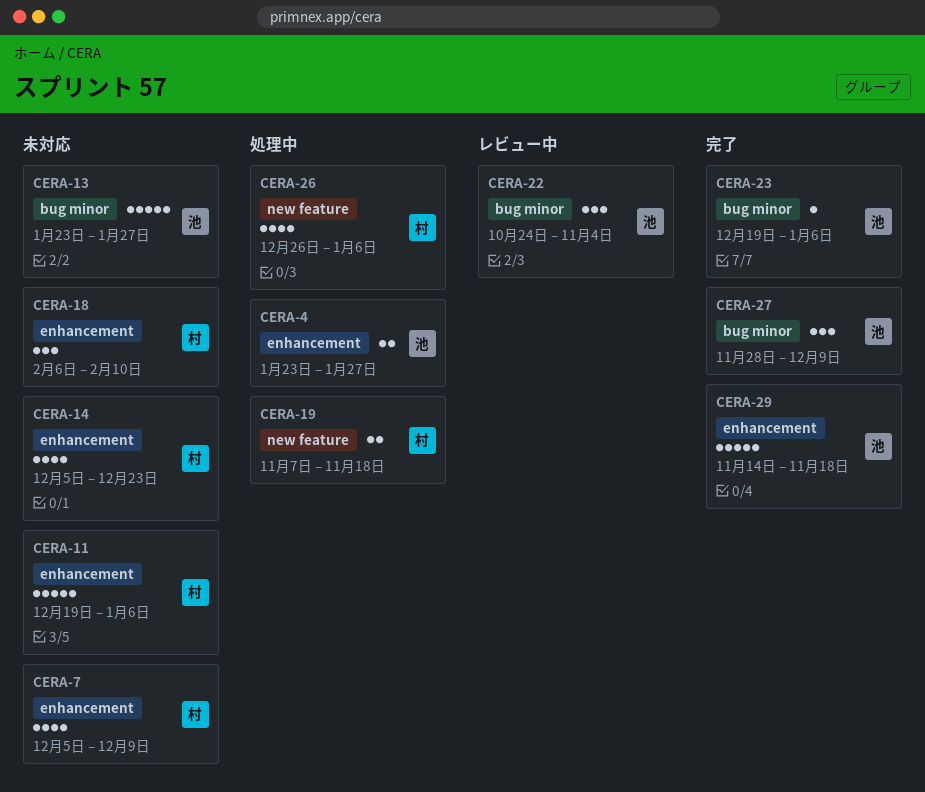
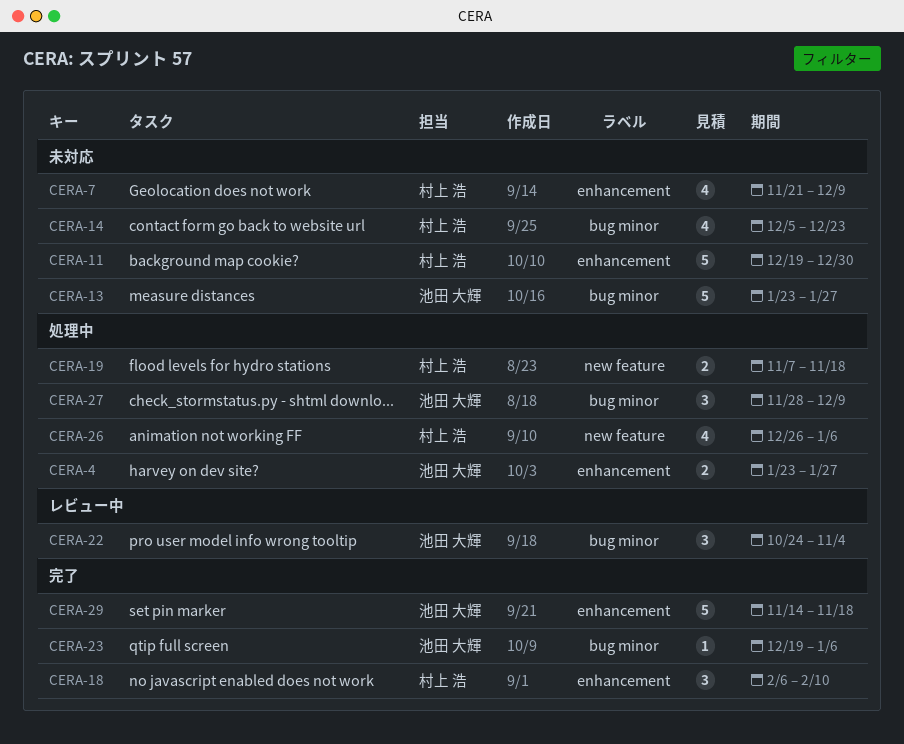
CERA-7, start: Dec 5 -> Nov 21
CERA-11, due: Jan 6 -> Dec 30
CERA-14, label: enhancement -> bug minor
CERA-18, status: 未対応 -> 完了
CERA-27, status: 完了 -> 処理中

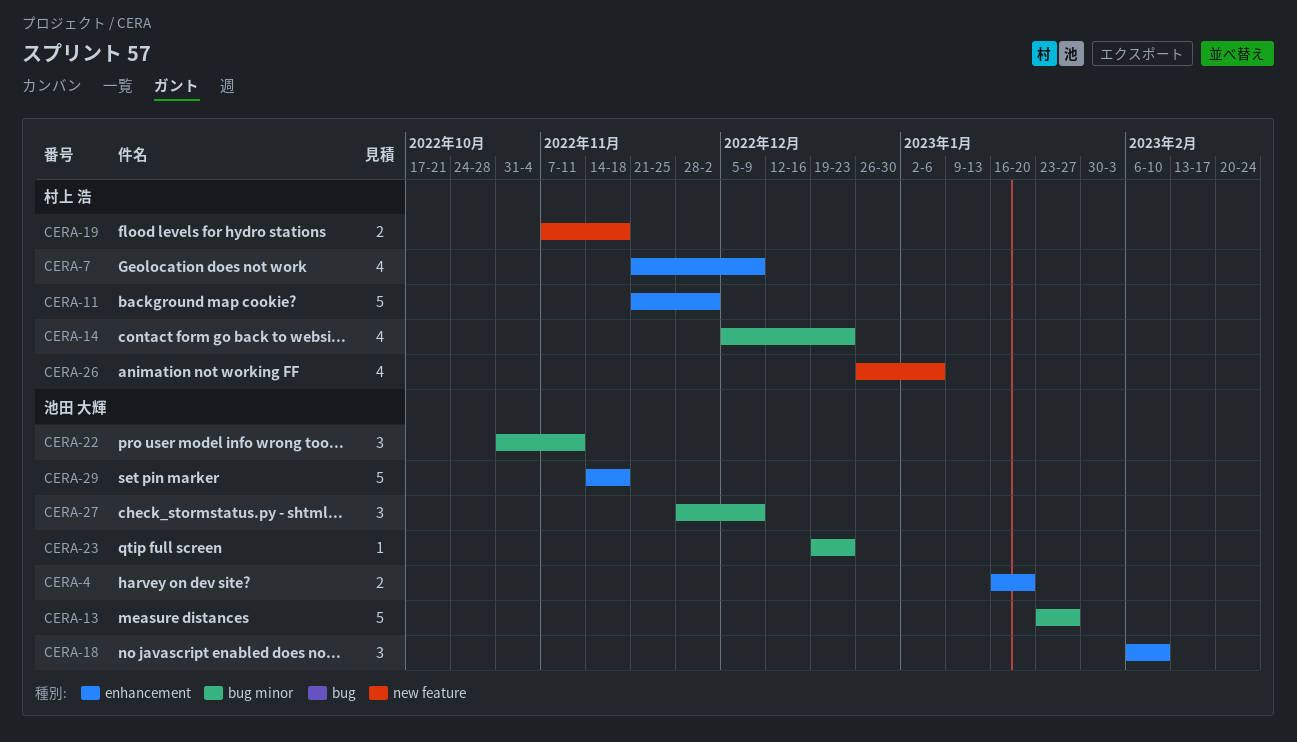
CERA-4, start: Jan 23 -> Jan 16
CERA-4, due: Jan 27 -> Jan 20
CERA-11, start: Dec 19 -> Nov 21
CERA-11, due: Dec 30 -> Dec 2
CERA-18, owner: 村上 浩 -> 池田 大輝
CERA-22, start: Oct 24 -> Oct 31
CERA-22, due: Nov 4 -> Nov 11
CERA-23, due: Jan 6 -> Dec 23

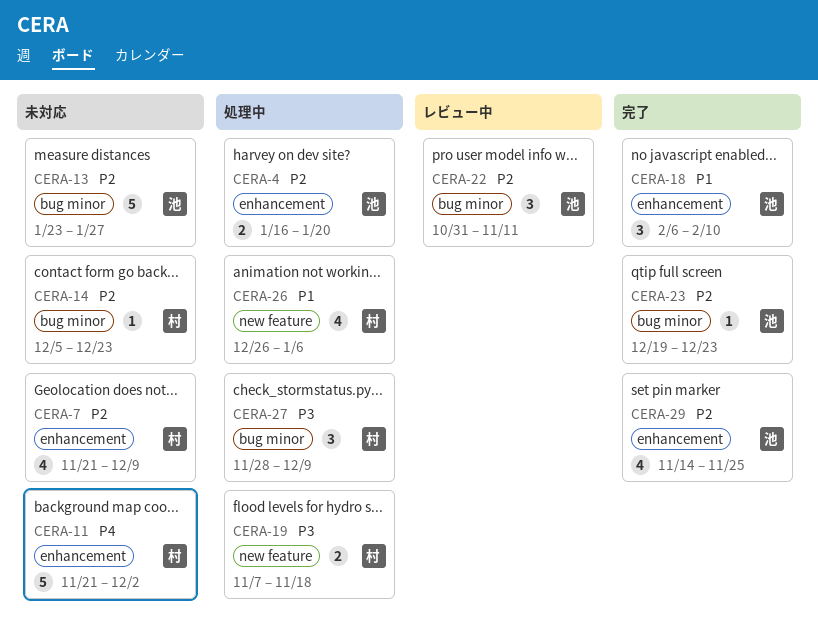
CERA-14, estimate: 4 -> 1
CERA-27, owner: 池田 大輝 -> 村上 浩
CERA-29, estimate: 5 -> 4
CERA-29, due: Nov 18 -> Nov 25

